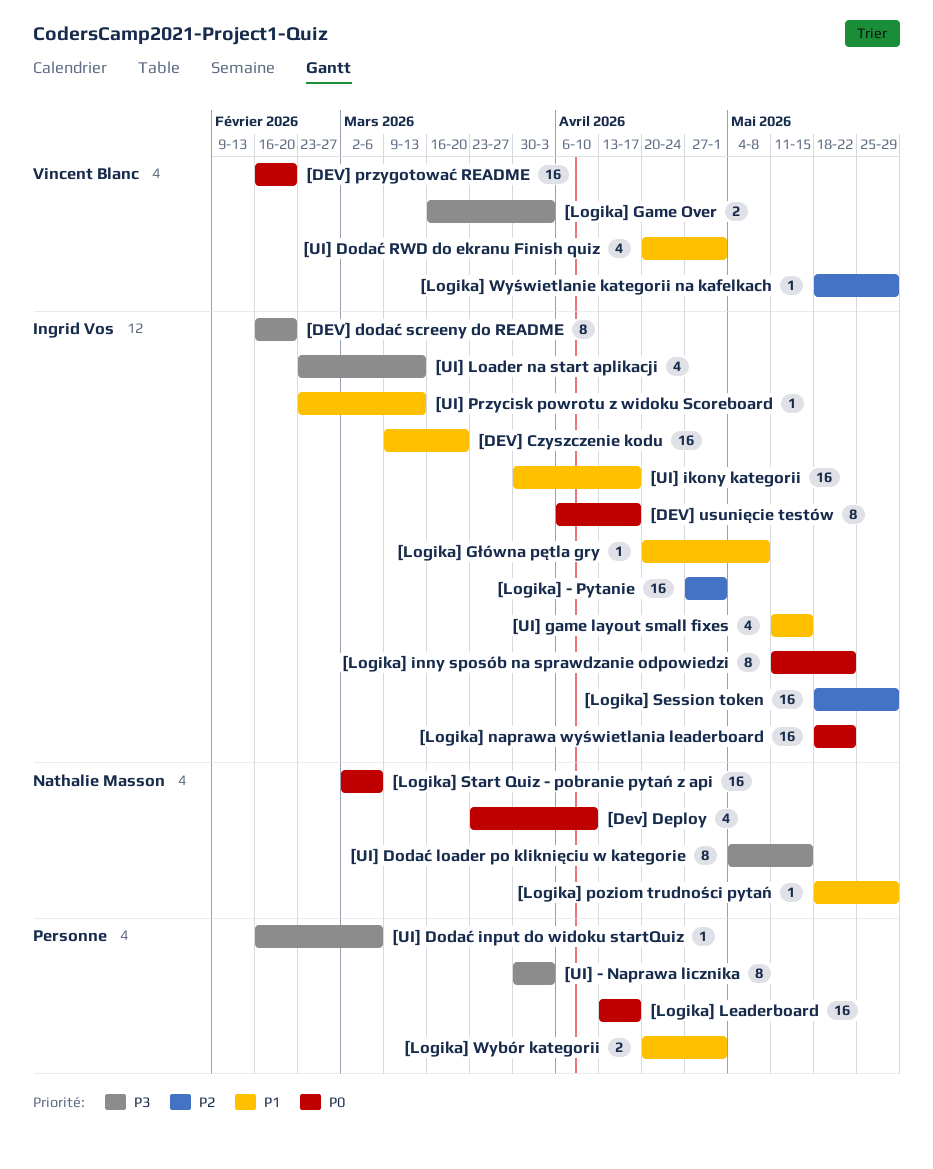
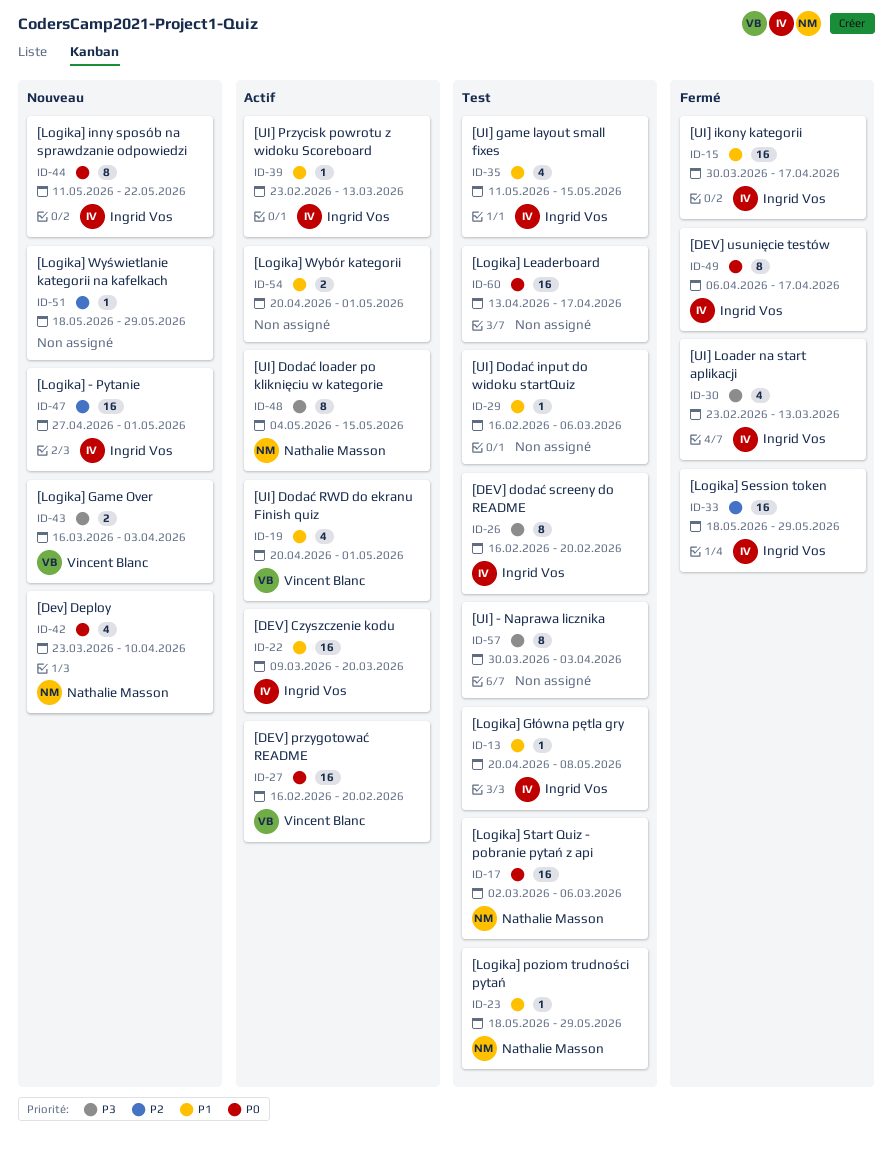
[Logika] naprawa wyświetlania leaderboard: present -> none
[Logika] Wyświetlanie kategorii na kafelkach, owner: Vincent Blanc -> none
[UI] Dodać input do widoku startQuiz, priority: P3 -> P1

